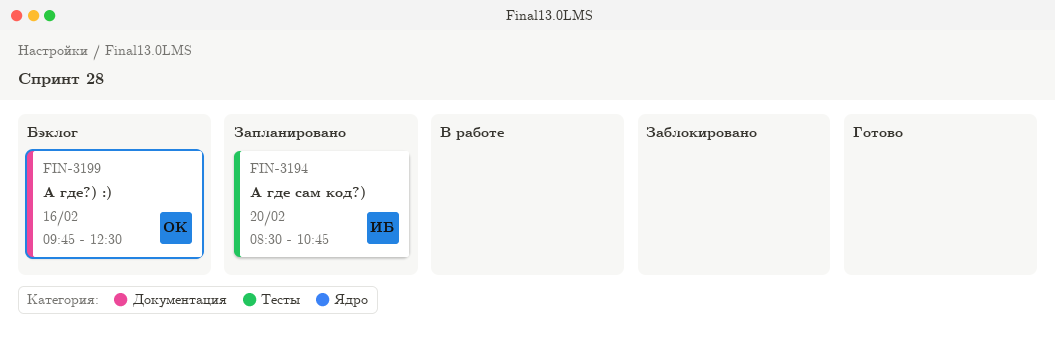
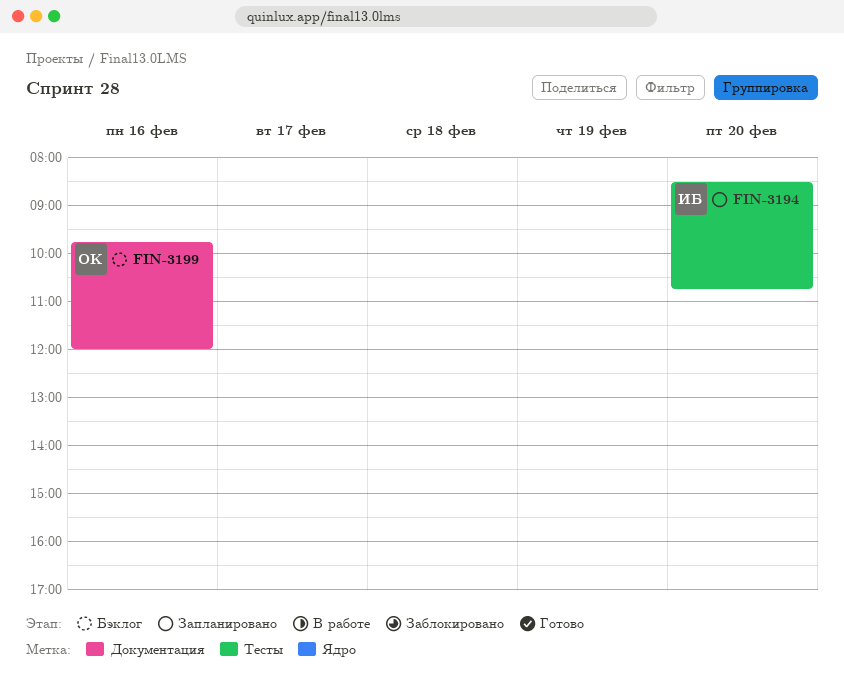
FIN-3199, ends: 12:30 -> 12:00

